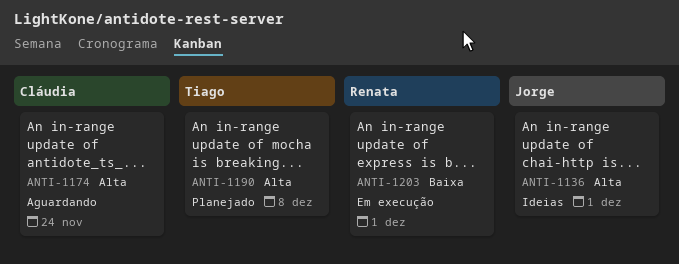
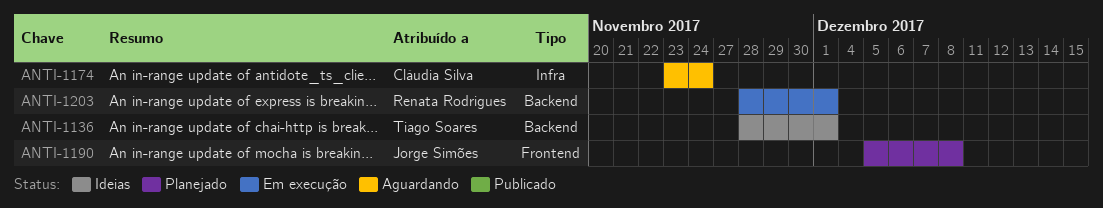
ANTI-1136, owner: Jorge Simões -> Tiago Soares
ANTI-1190, owner: Tiago Soares -> Jorge Simões

